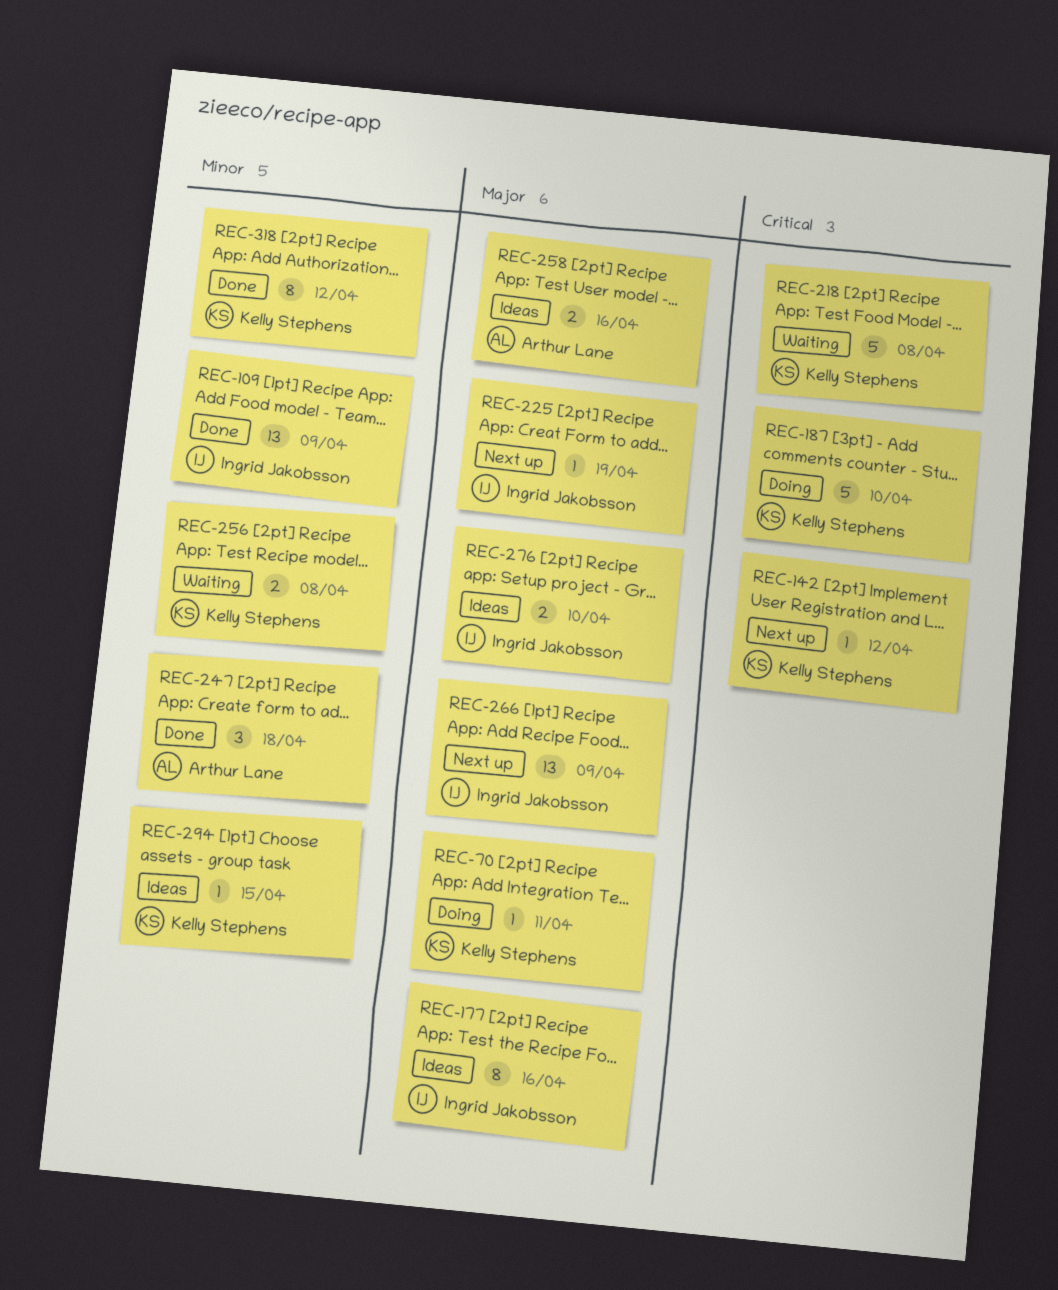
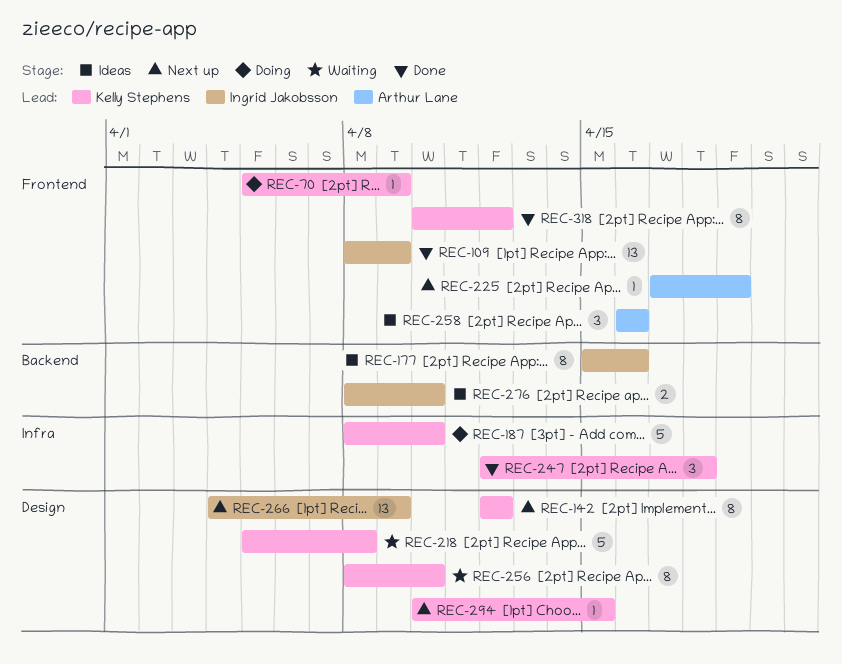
REC-70, due: Apr 11 -> Apr 9
REC-142, estimate: 1 -> 8
REC-225, owner: Ingrid Jakobsson -> Arthur Lane
REC-247, owner: Arthur Lane -> Kelly Stephens
REC-256, estimate: 2 -> 8
REC-256, due: Apr 8 -> Apr 10
REC-258, estimate: 2 -> 3
REC-294, status: Ideas -> Next up

